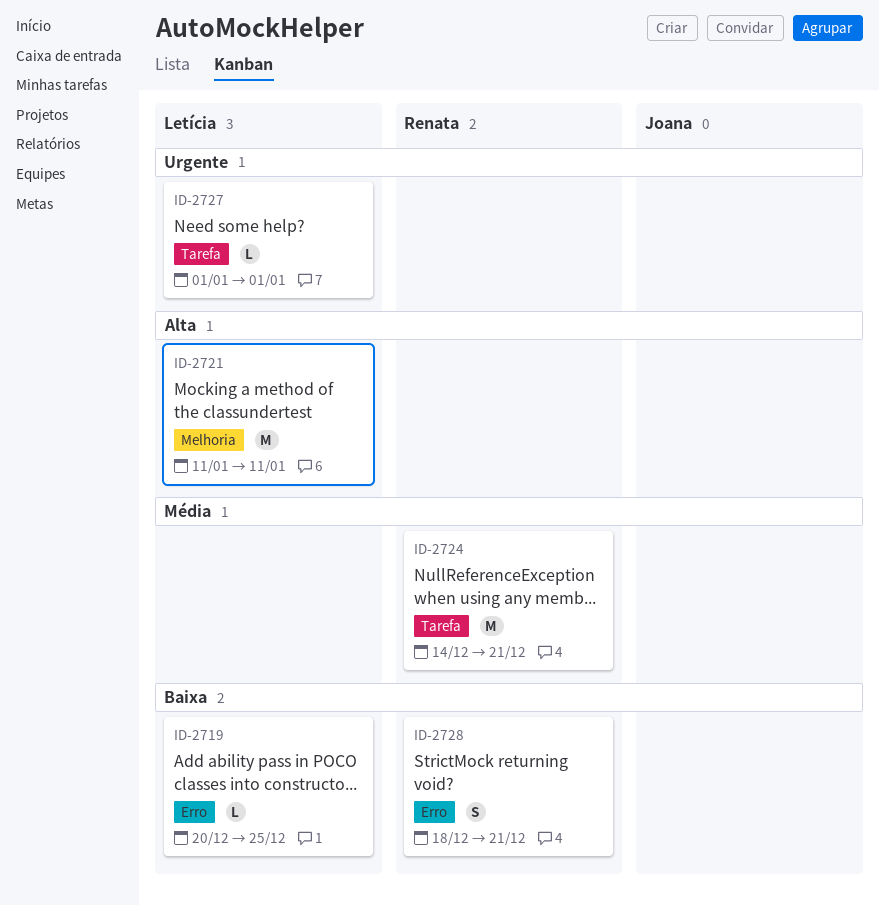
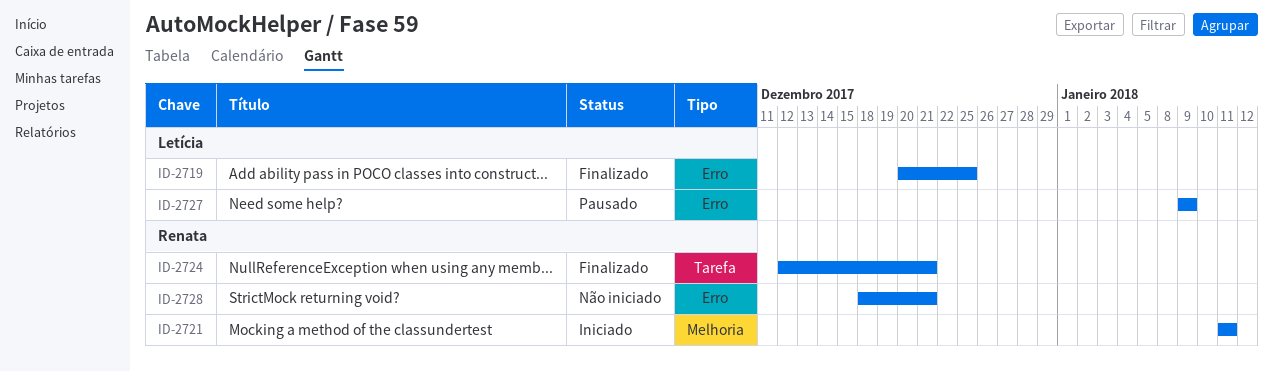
ID-2721, owner: Letícia -> Renata
ID-2724, start: Dec 14 -> Dec 12
ID-2727, label: Tarefa -> Erro
ID-2727, start: Jan 1 -> Jan 9
ID-2727, due: Jan 1 -> Jan 9

